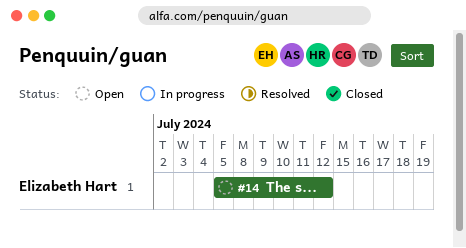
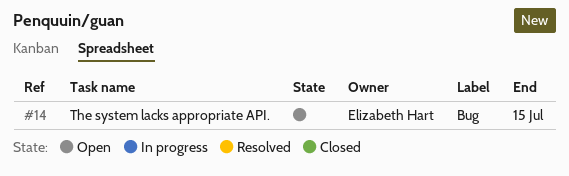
#14, due: Jul 12 -> Jul 15

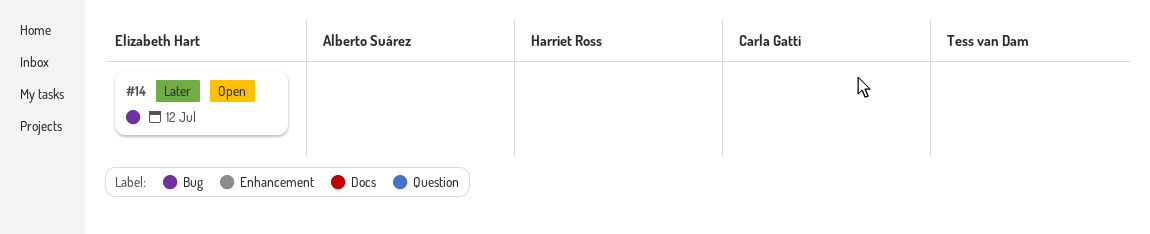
#14, due: Jul 15 -> Jul 12

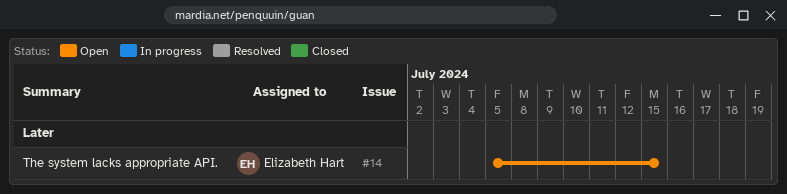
#14, due: Jul 12 -> Jul 15

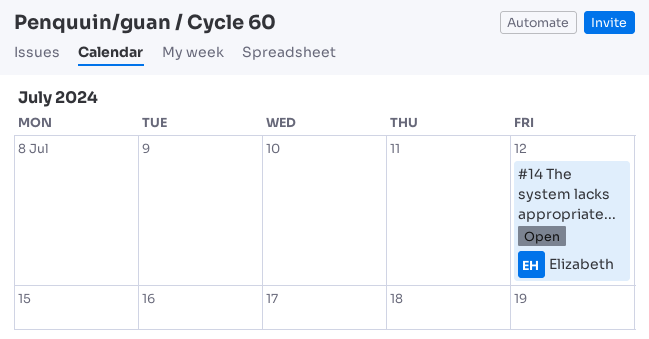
#14, due: Jul 15 -> Jul 12

